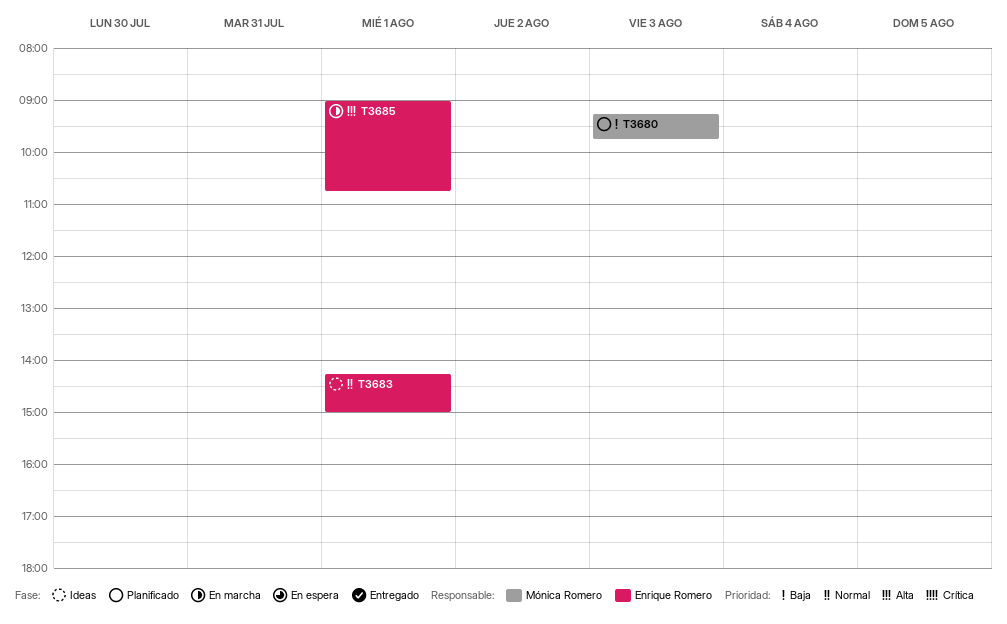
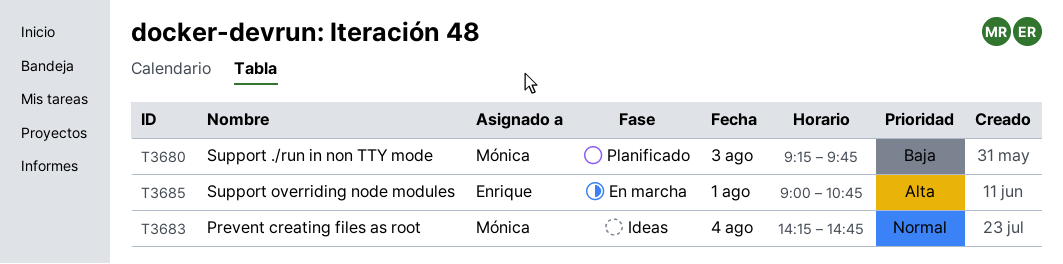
T3683, owner: Enrique Romero -> Mónica Romero
T3683, day: Aug 1 -> Aug 4
T3683, ends: 15:00 -> 14:45

